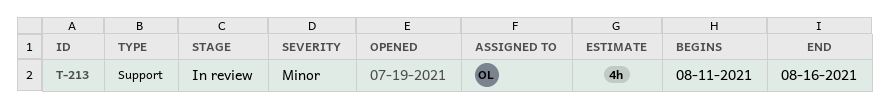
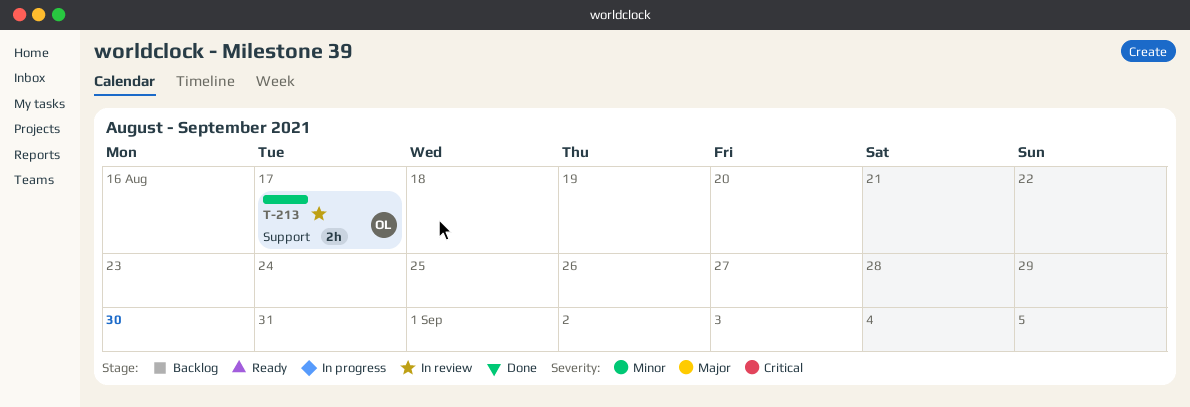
T-213, estimate: 4h -> 2h
T-213, due: Aug 16 -> Aug 17

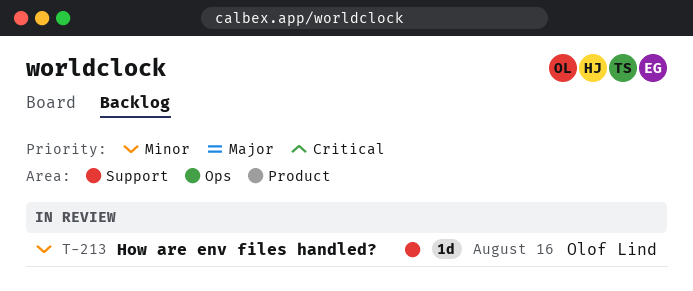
T-213, estimate: 2h -> 1d
T-213, due: Aug 17 -> Aug 16

